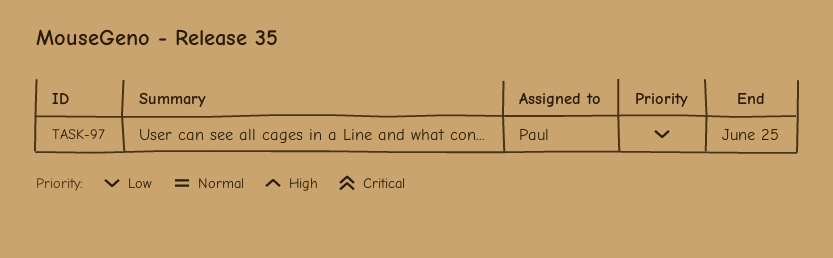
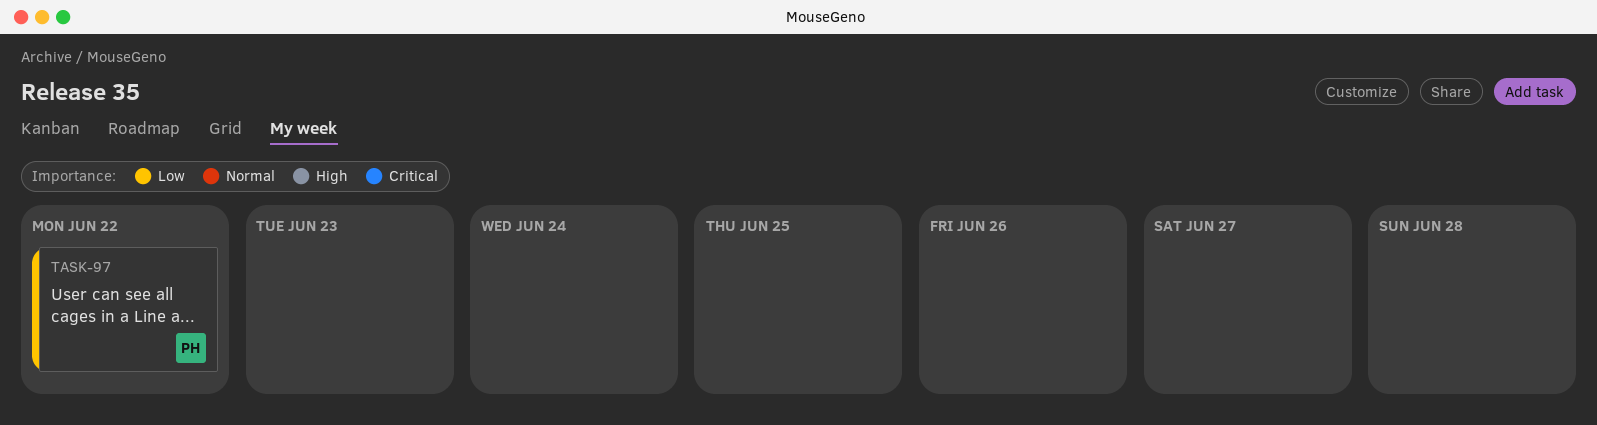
TASK-97, due: Jun 25 -> Jun 22

